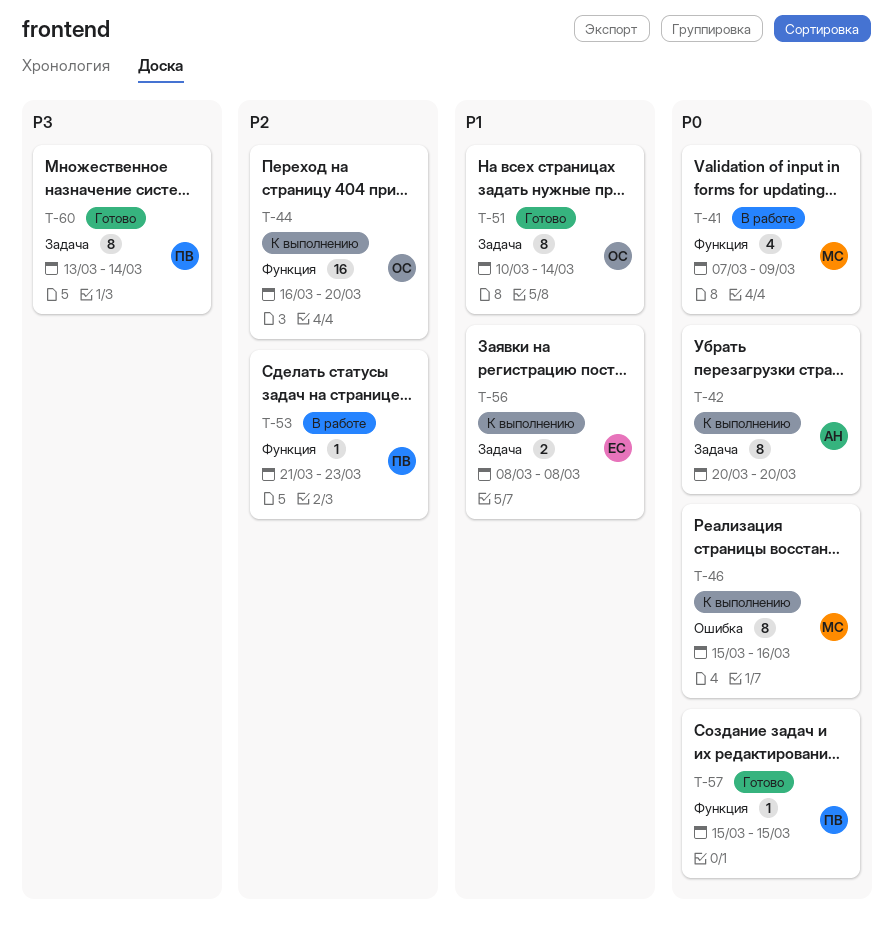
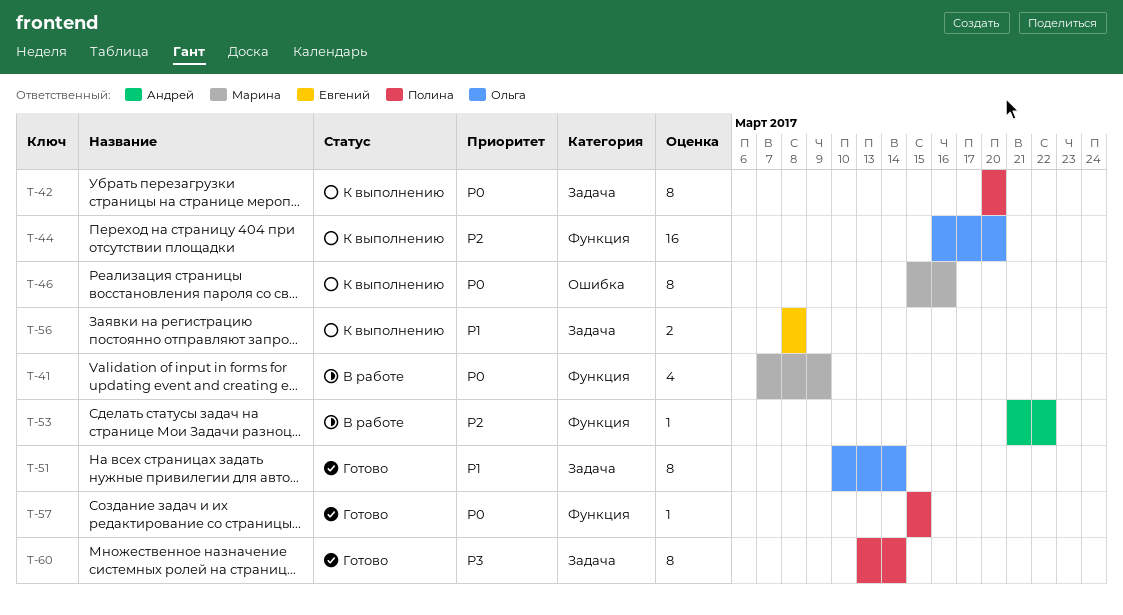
T-42, owner: Андрей -> Полина
T-53, owner: Полина -> Андрей
T-53, due: Mar 23 -> Mar 22

